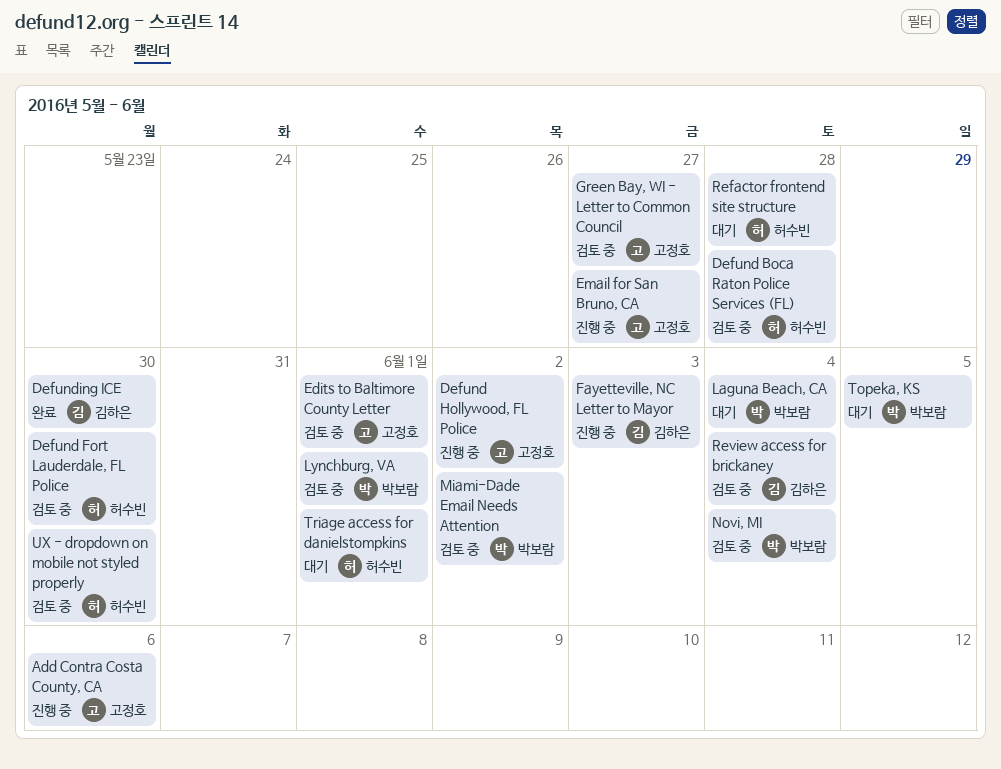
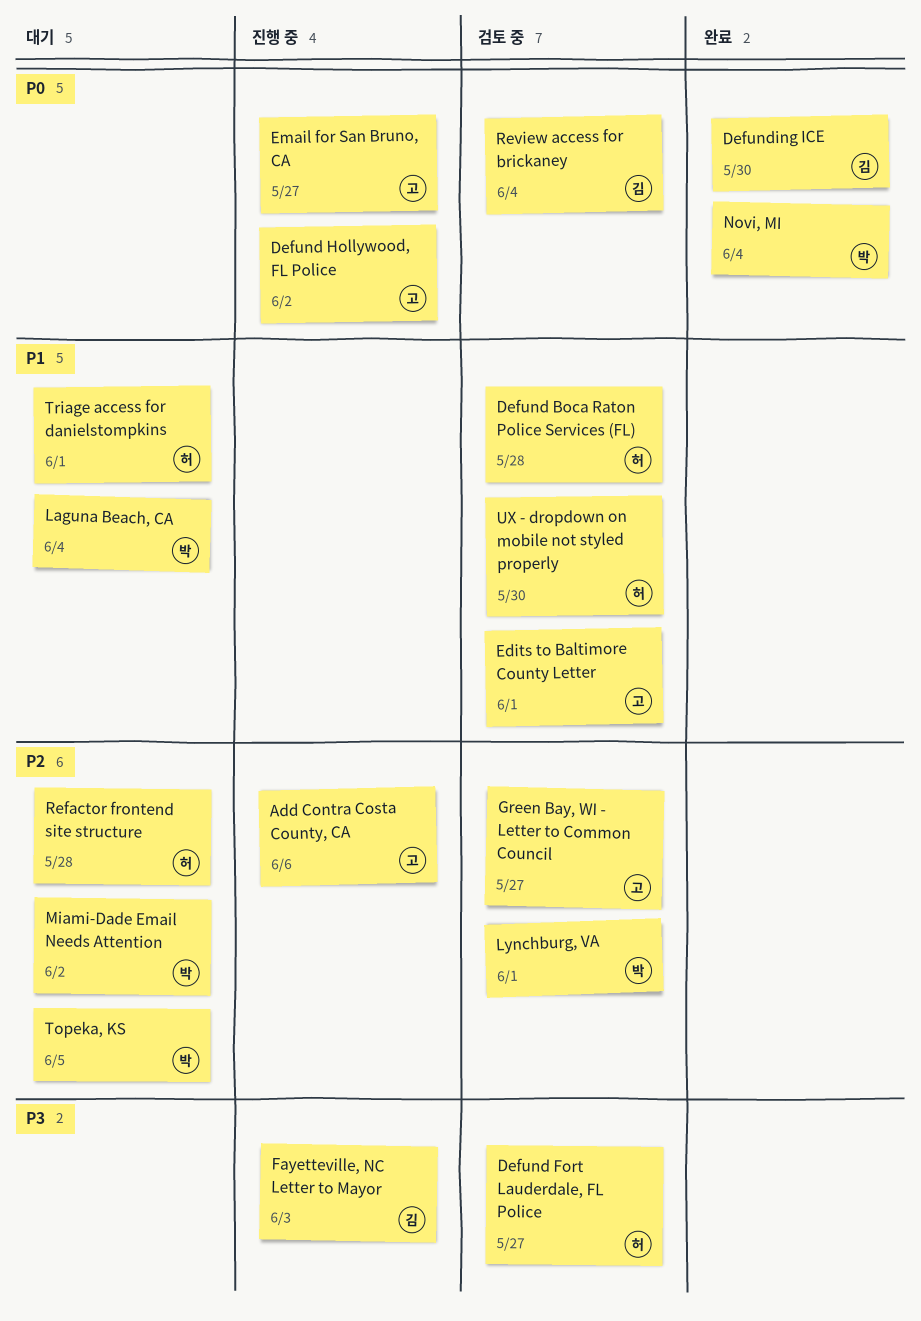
Defund Fort Lauderdale, FL Police, due: May 30 -> May 27
Miami-Dade Email Needs Attention, status: 검토 중 -> 대기
Novi, MI, status: 검토 중 -> 완료

